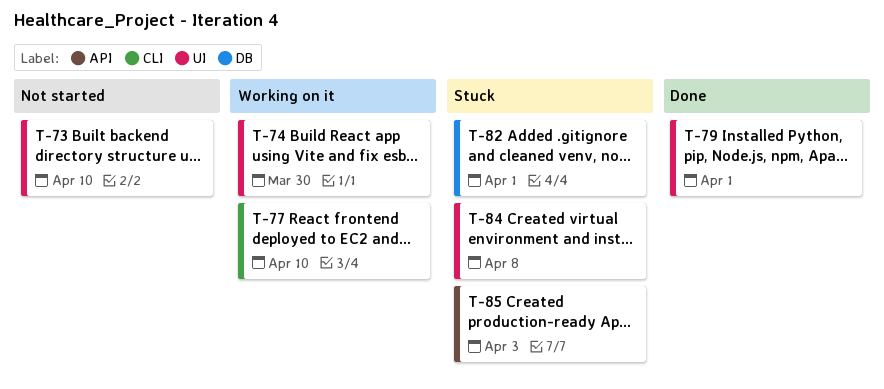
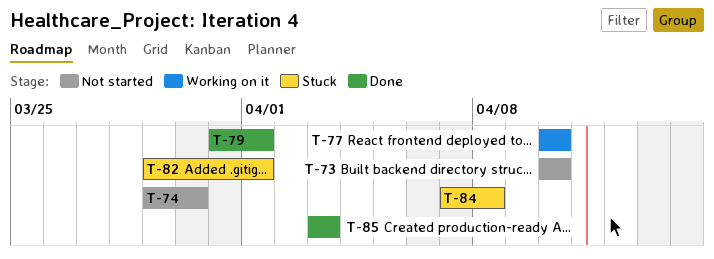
T-74, status: Working on it -> Not started
T-85, status: Stuck -> Done

